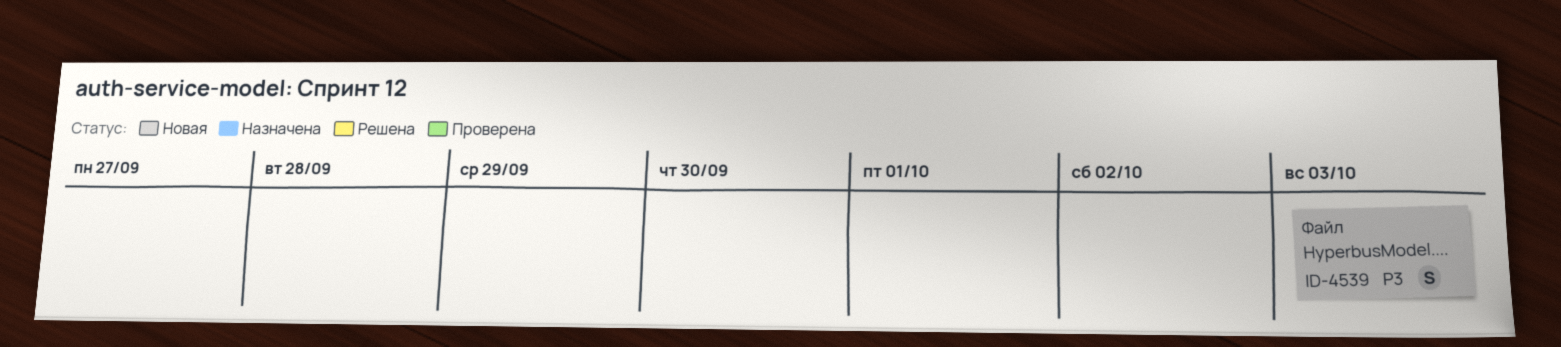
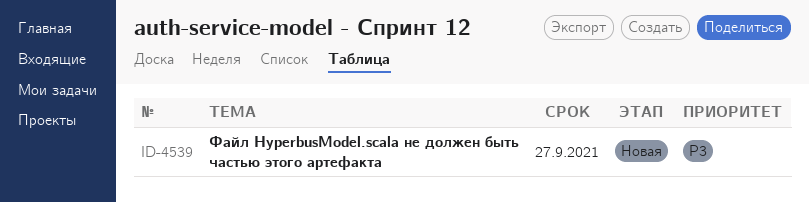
ID-4539, due: Oct 3 -> Sep 27

